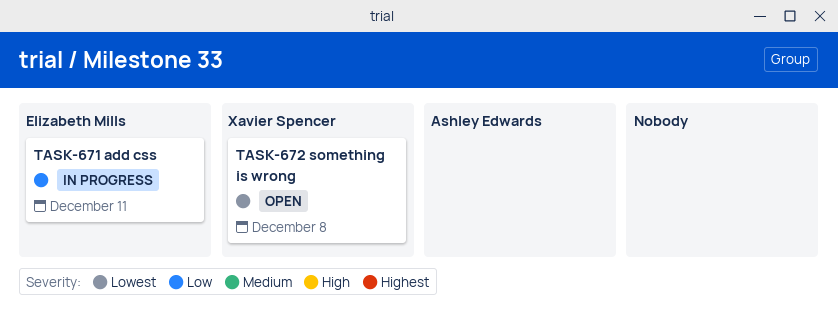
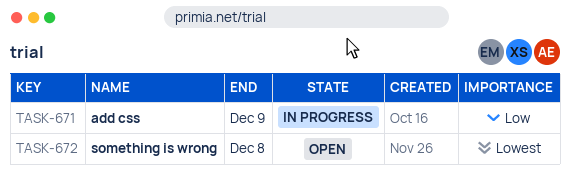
TASK-671, due: Dec 11 -> Dec 9

